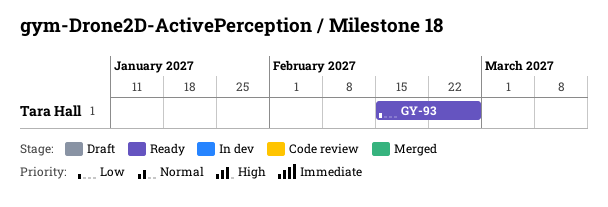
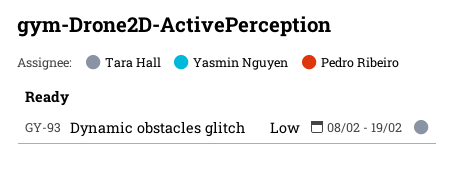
GY-93, start: Feb 15 -> Feb 8
GY-93, due: Feb 26 -> Feb 19

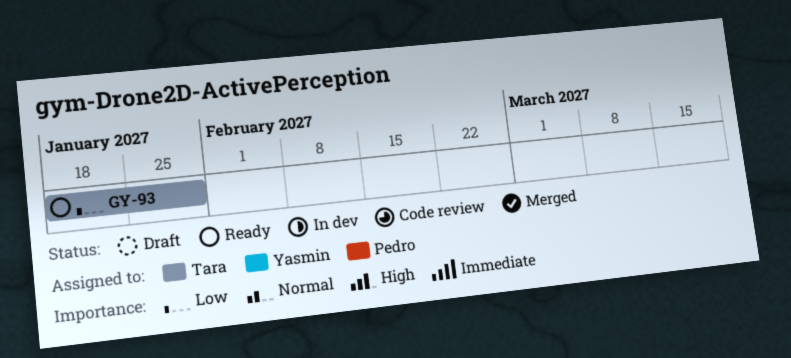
GY-93, start: Feb 8 -> Jan 18
GY-93, due: Feb 19 -> Jan 29

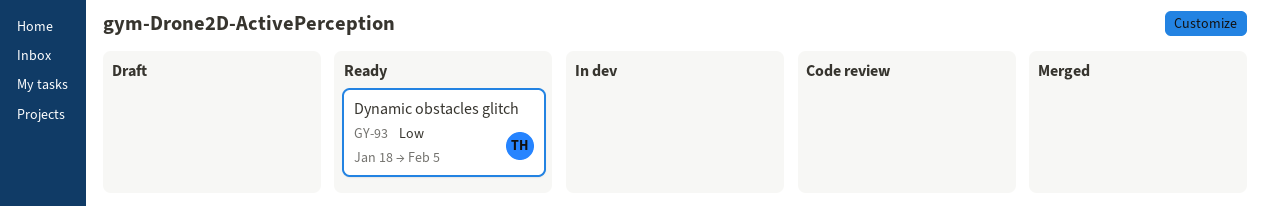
GY-93, due: Jan 29 -> Feb 5

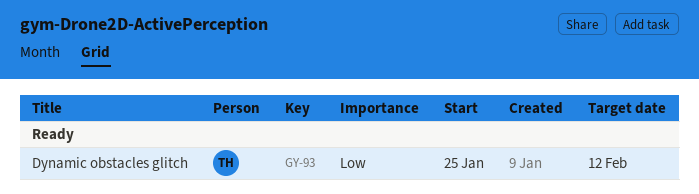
GY-93, start: Jan 18 -> Jan 25
GY-93, due: Feb 5 -> Feb 12

